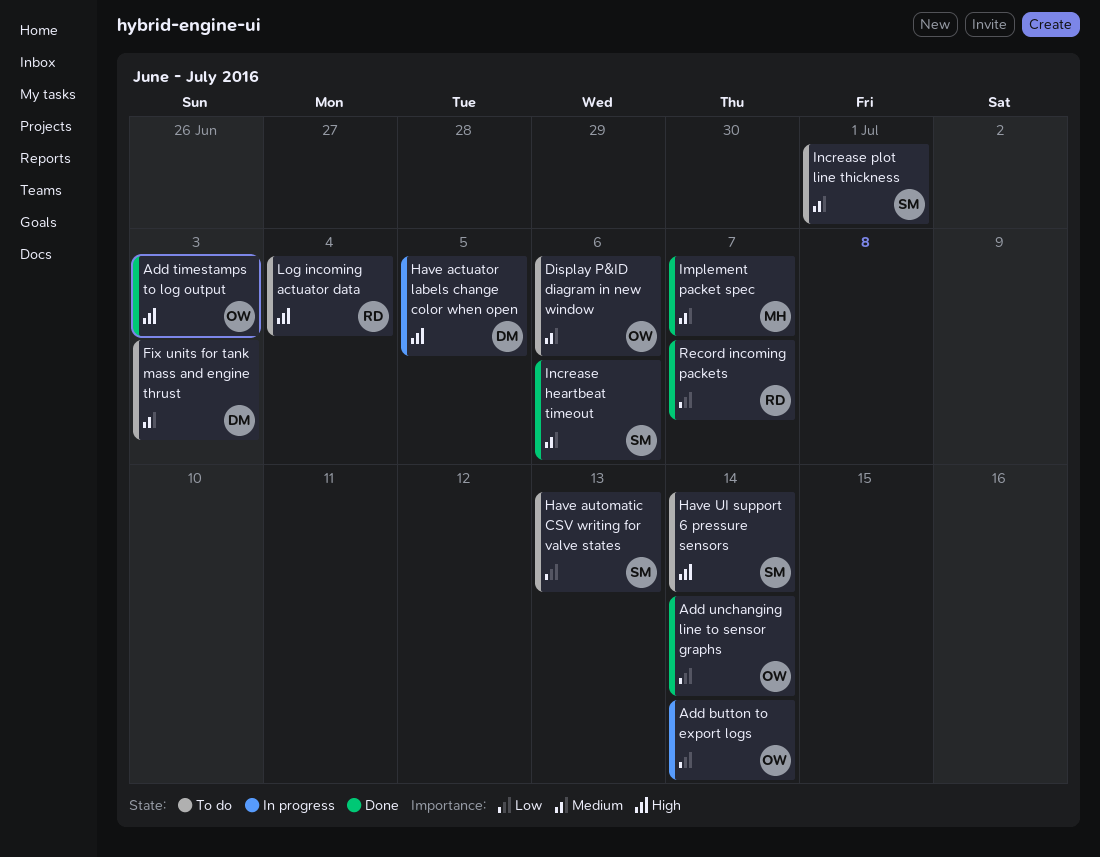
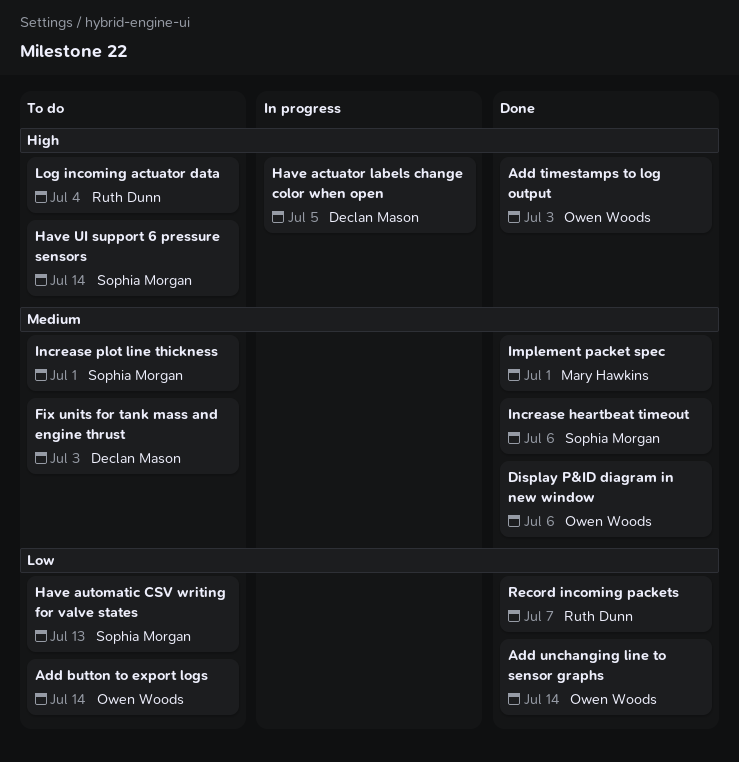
Add button to export logs, status: In progress -> To do
Display P&ID diagram in new window, status: To do -> Done
Implement packet spec, due: Jul 7 -> Jul 1

